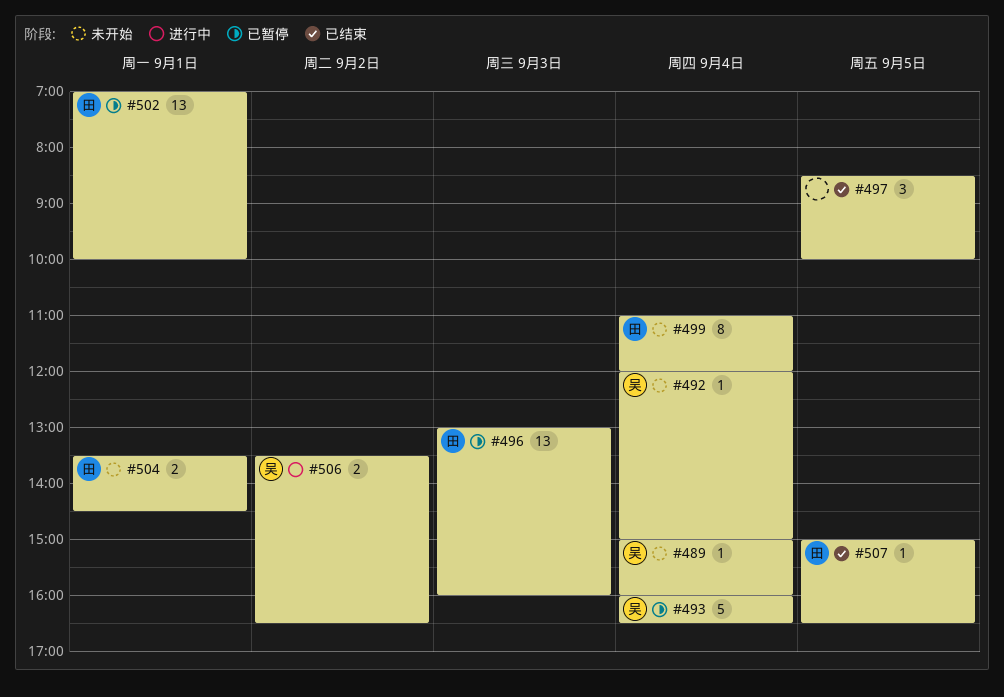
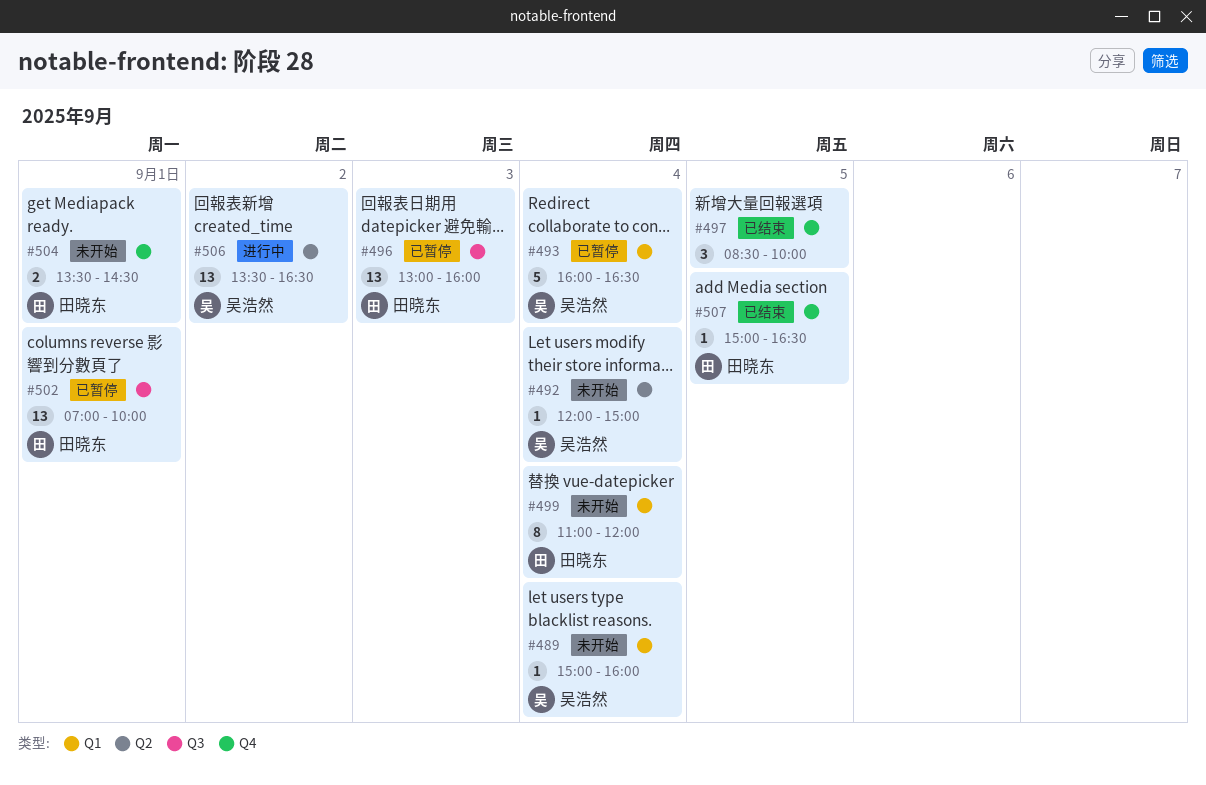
#506, estimate: 2 -> 13

